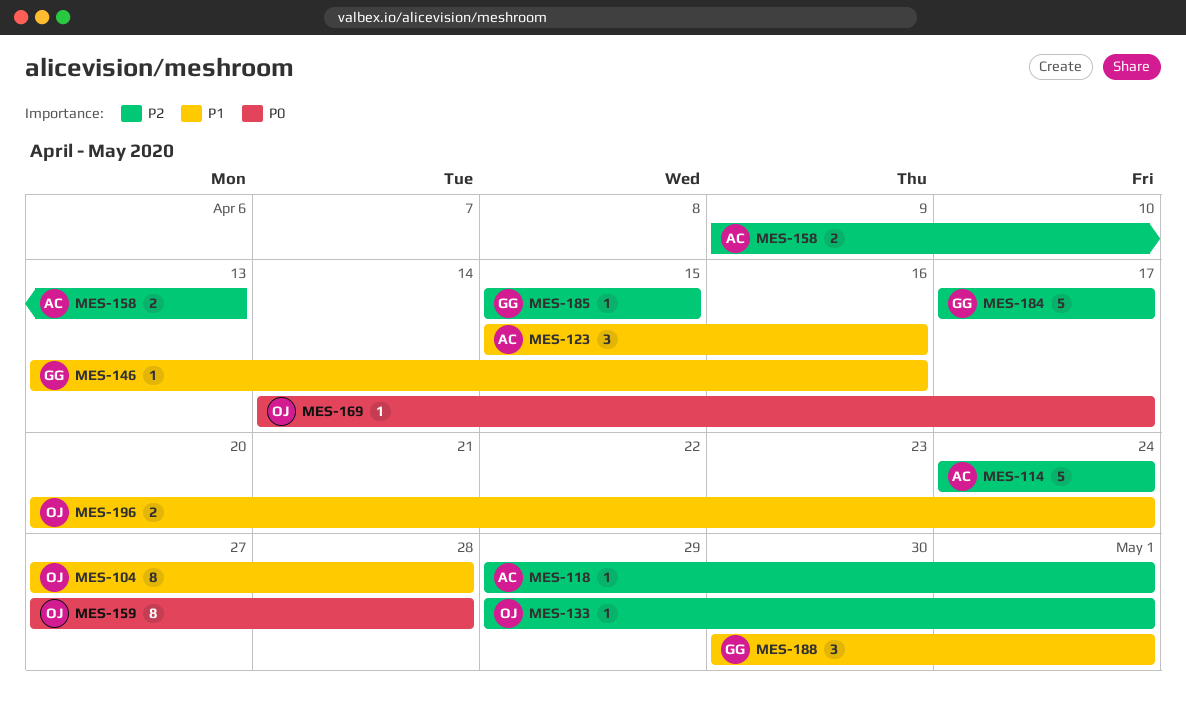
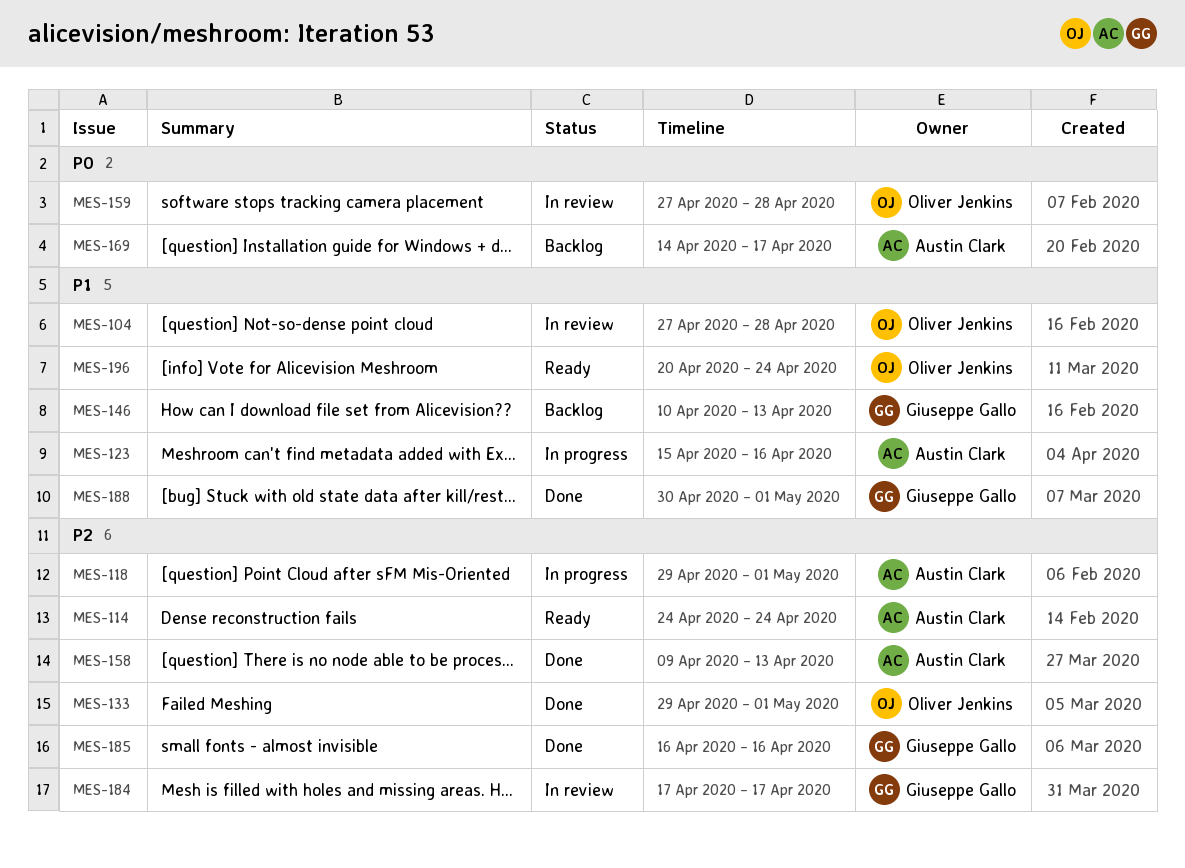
MES-146, start: Apr 13 -> Apr 10
MES-146, due: Apr 16 -> Apr 13
MES-169, owner: Oliver Jenkins -> Austin Clark
MES-185, start: Apr 15 -> Apr 16
MES-185, due: Apr 15 -> Apr 16

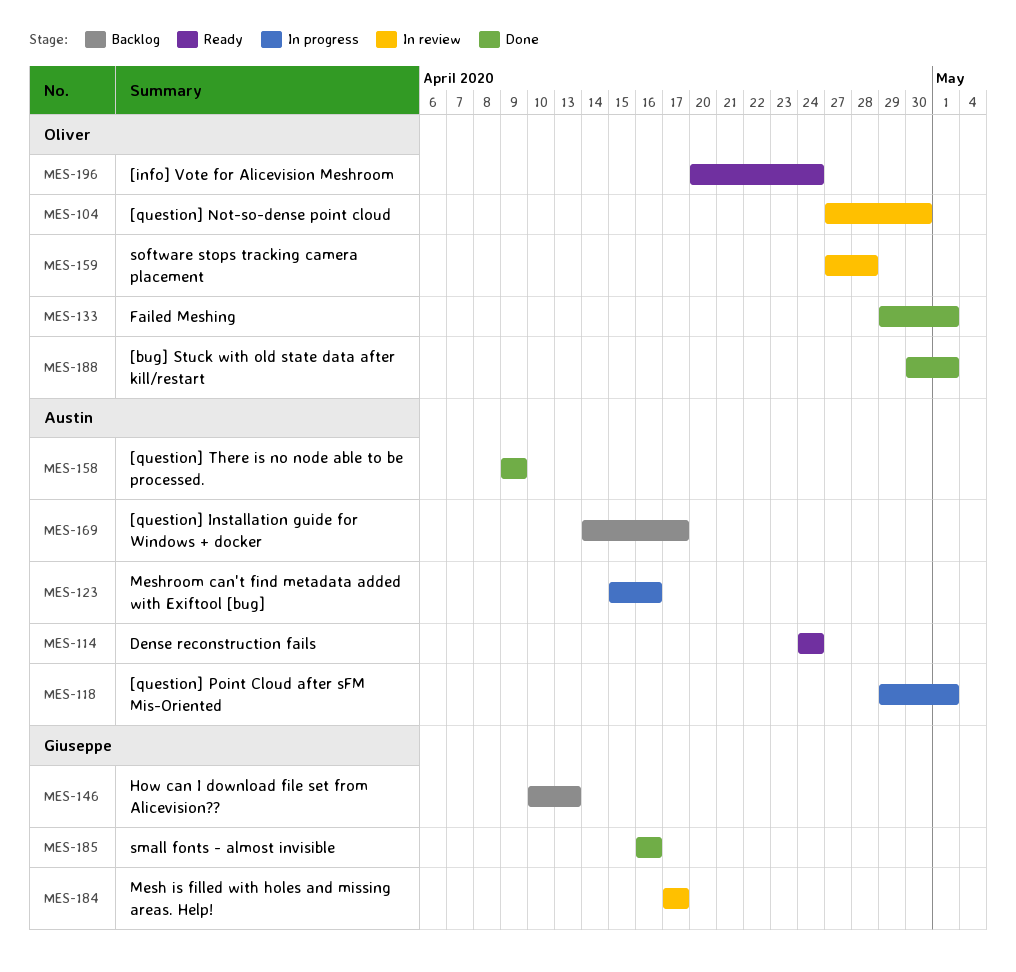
MES-104, due: Apr 28 -> Apr 30
MES-158, due: Apr 13 -> Apr 9
MES-188, owner: Giuseppe Gallo -> Oliver Jenkins

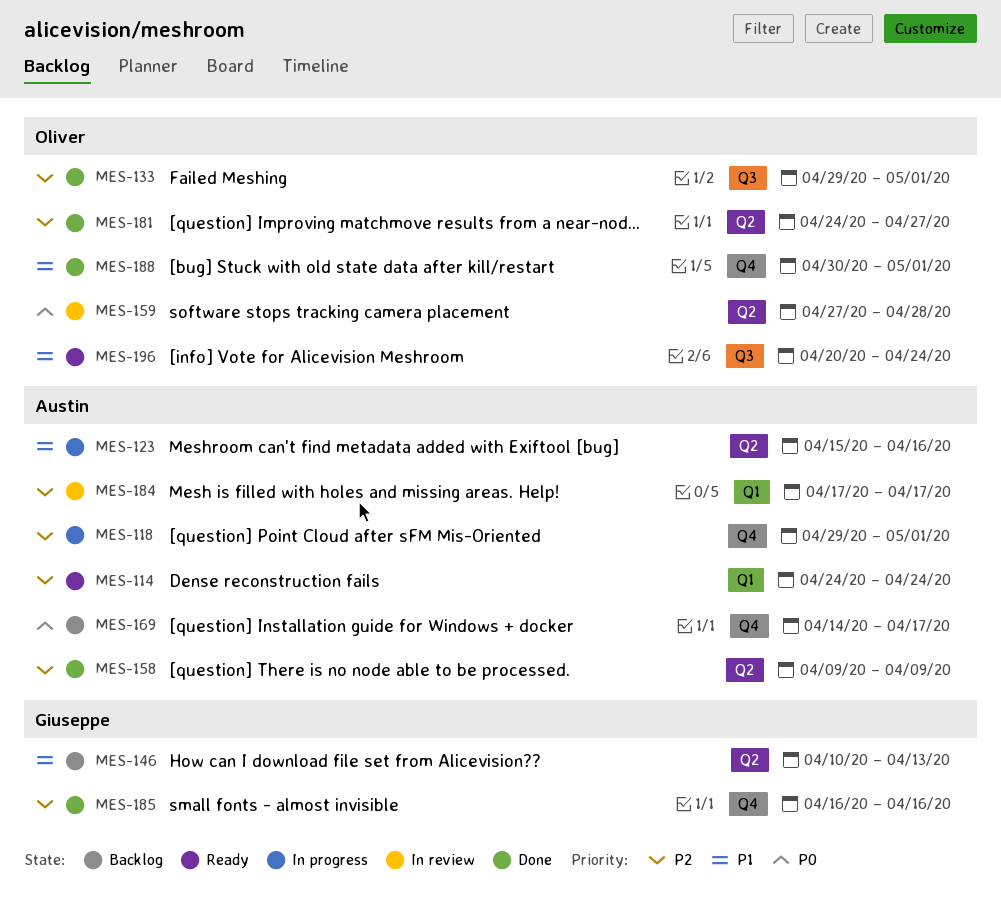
MES-104: present -> none
MES-181: none -> present
MES-184, owner: Giuseppe -> Austin

